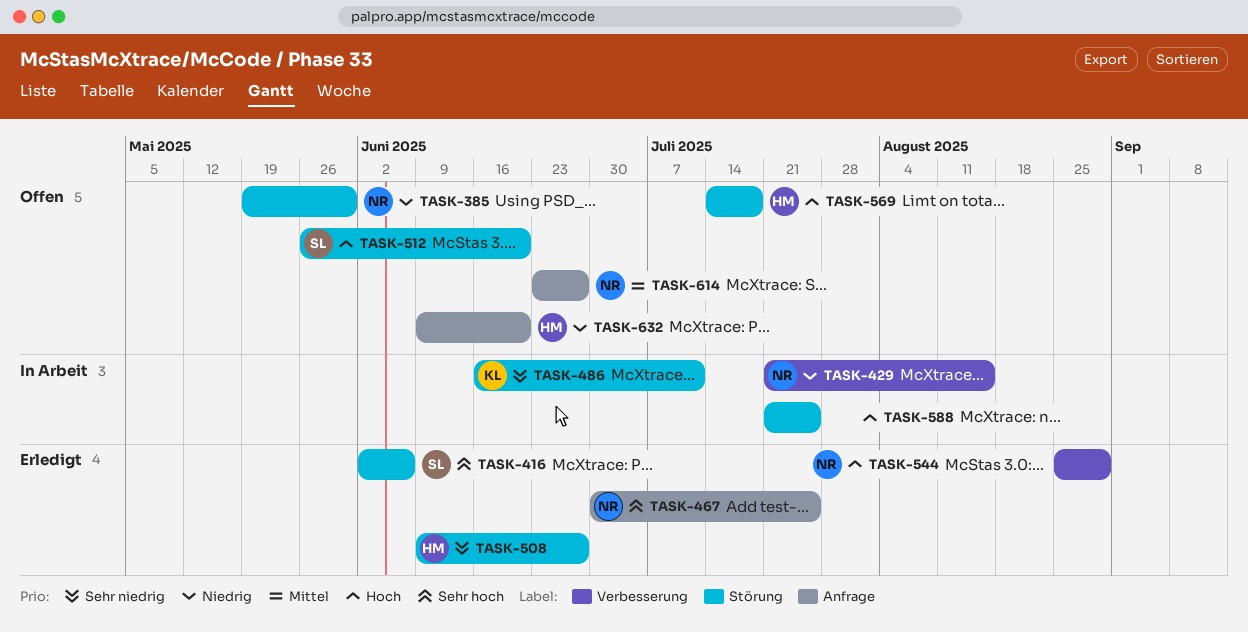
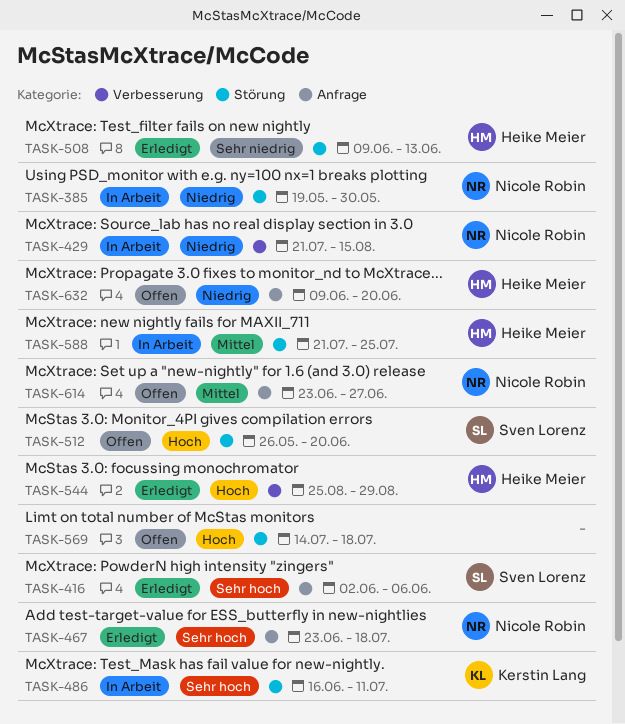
TASK-385, status: Offen -> In Arbeit
TASK-416, label: Störung -> Anfrage
TASK-467, start: Jun 30 -> Jun 23
TASK-467, due: Jul 25 -> Jul 18
TASK-486, priority: Sehr niedrig -> Sehr hoch
TASK-508, due: Jun 27 -> Jun 13
TASK-544, owner: Nicole Robin -> Heike Meier
TASK-569, owner: Heike Meier -> none
TASK-588, owner: none -> Heike Meier
TASK-588, priority: Hoch -> Mittel

